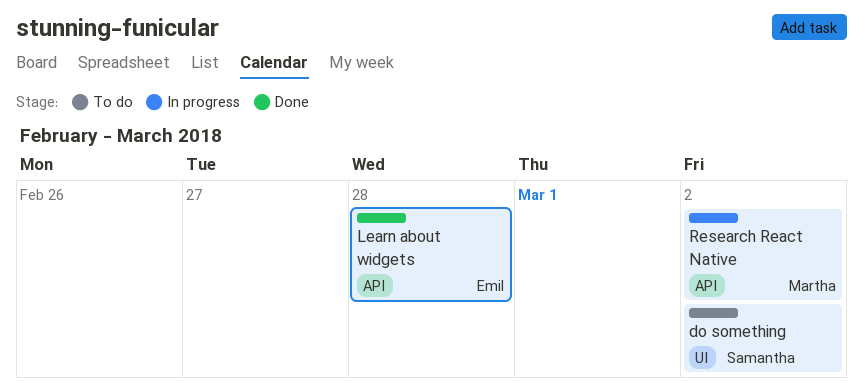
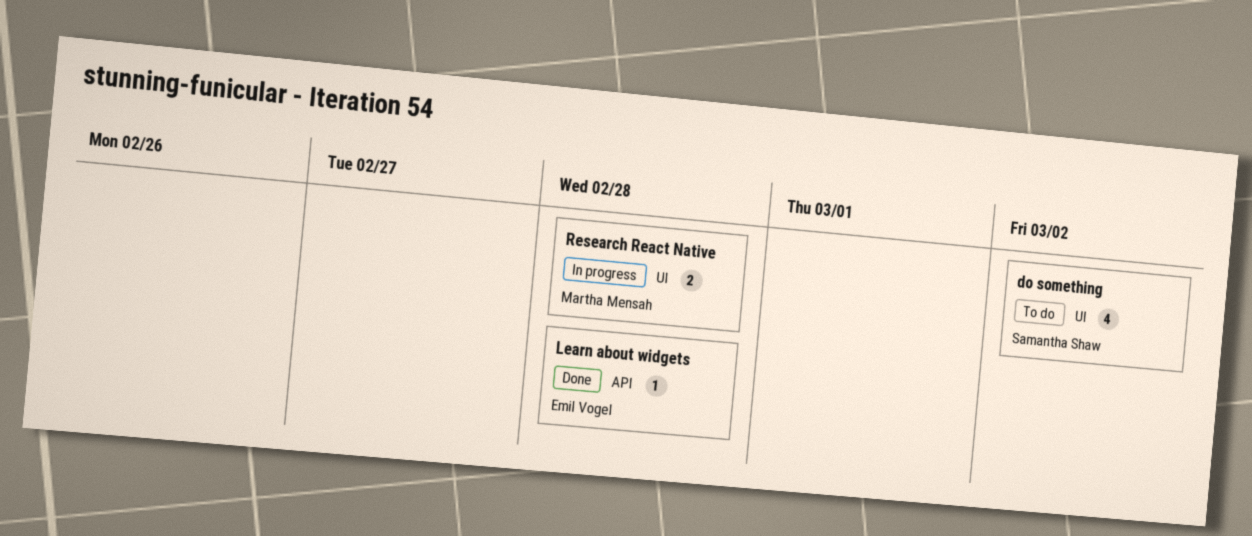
Research React Native, label: API -> UI
Research React Native, due: Mar 2 -> Feb 28

